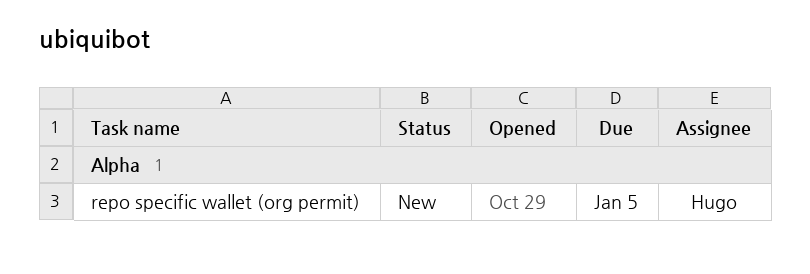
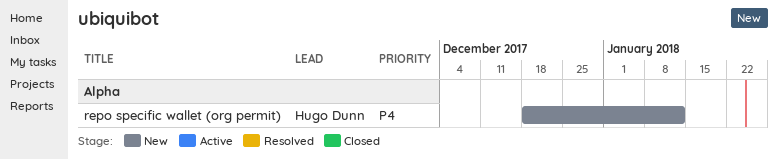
repo specific wallet (org permit), due: Jan 5 -> Jan 12

